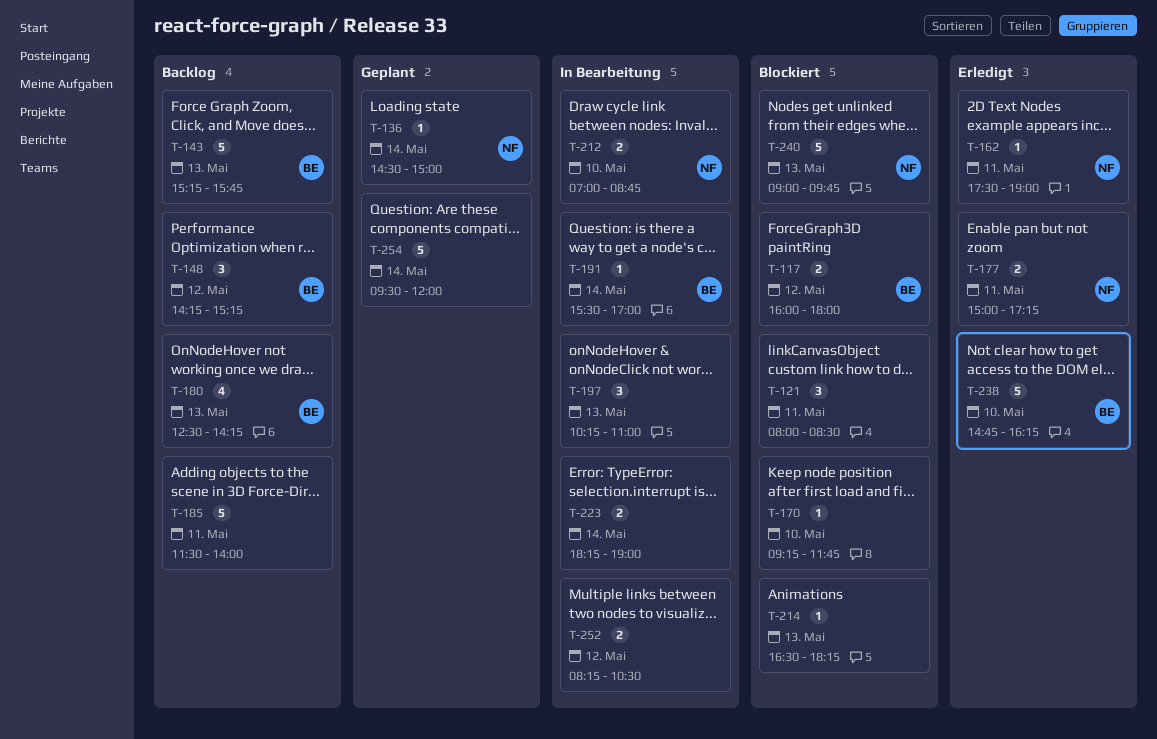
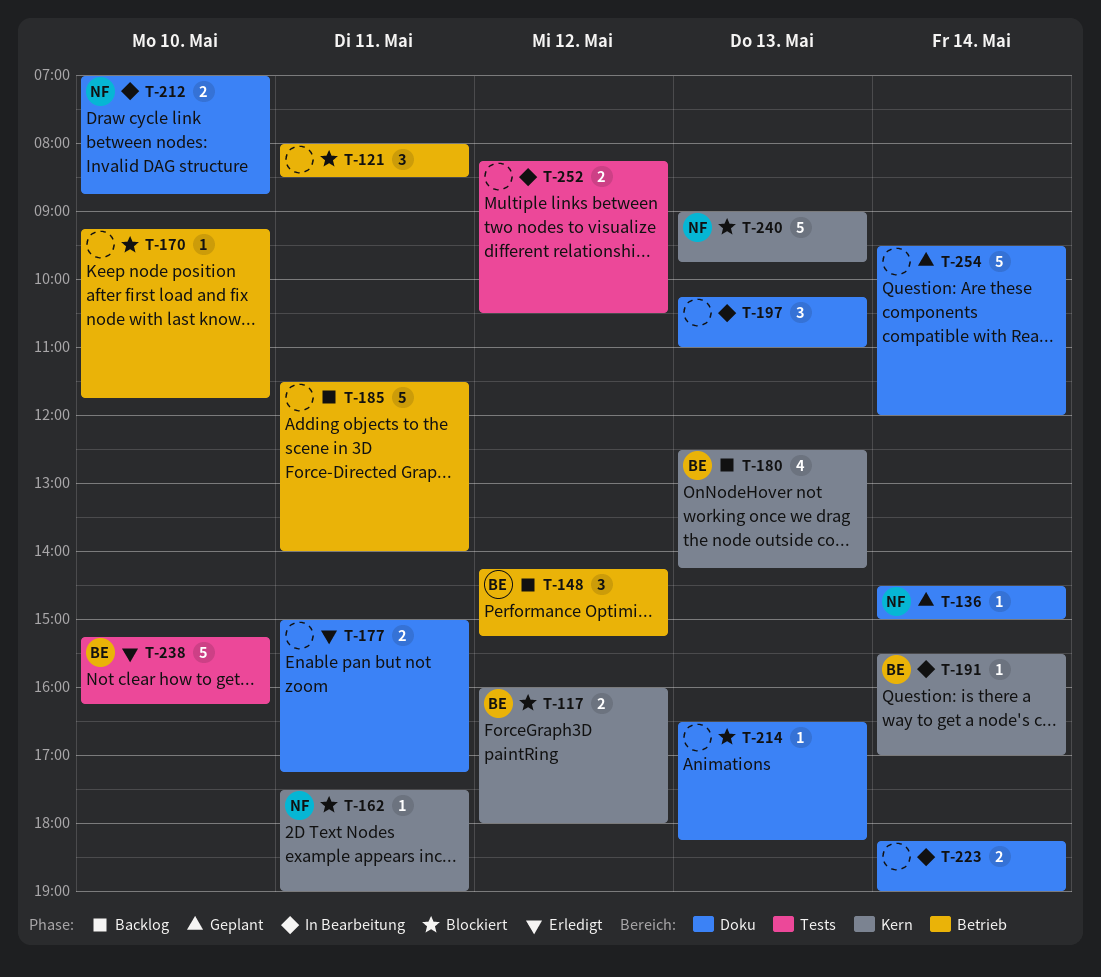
T-143: present -> none
T-162, status: Erledigt -> Blockiert
T-177, owner: NF -> none
T-238, begins: 14:45 -> 15:15

